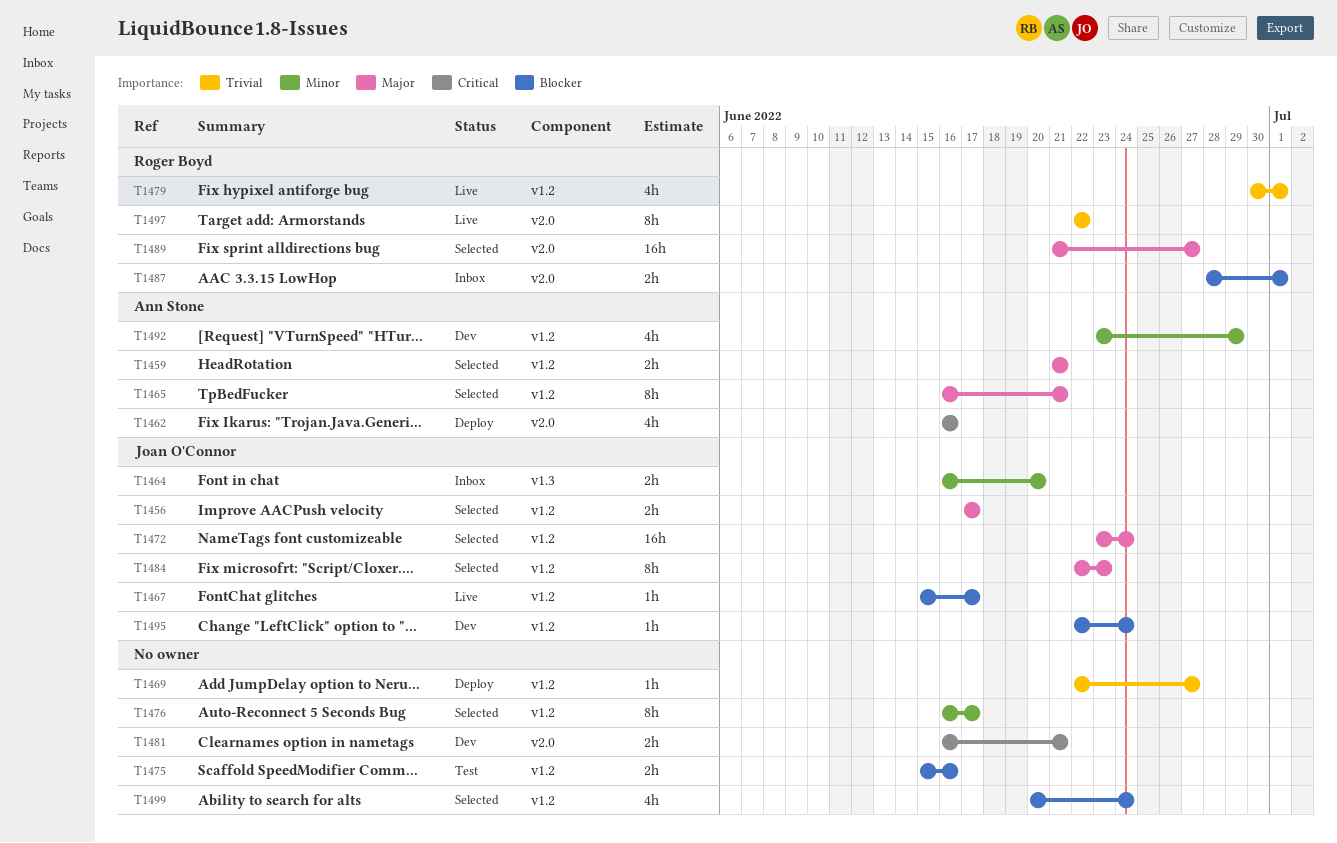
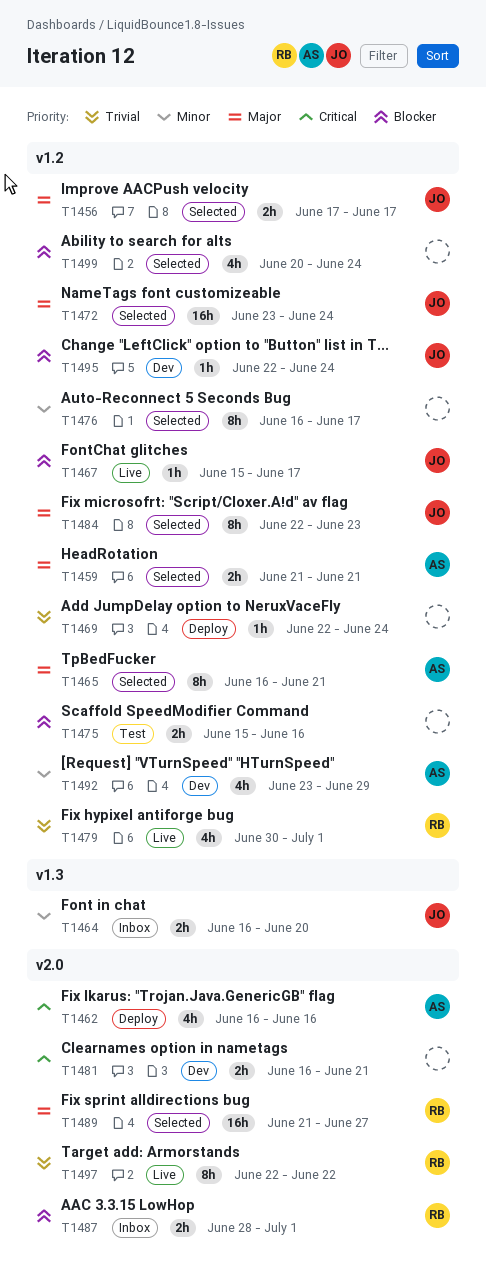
T1469, due: Jun 27 -> Jun 24

